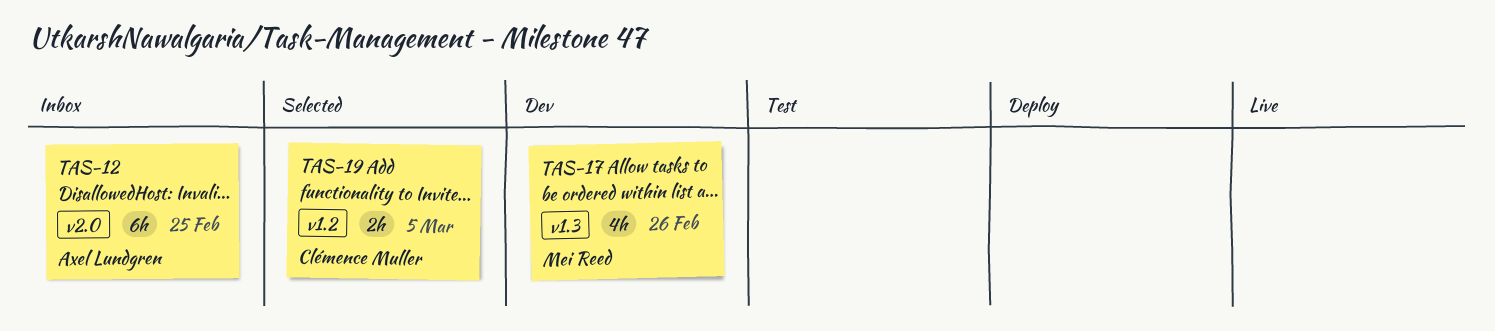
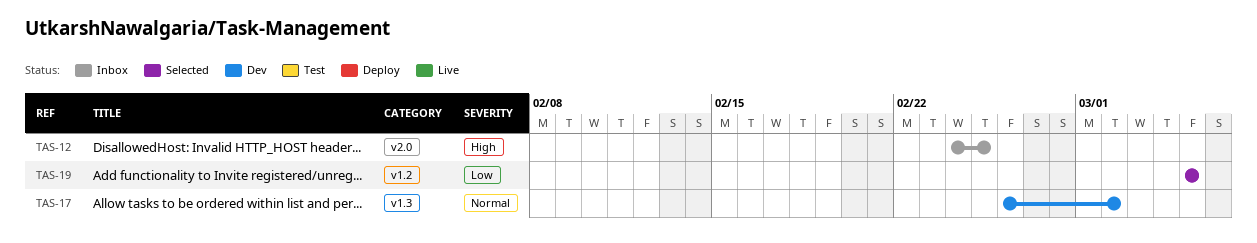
TAS-17, due: Feb 26 -> Mar 2

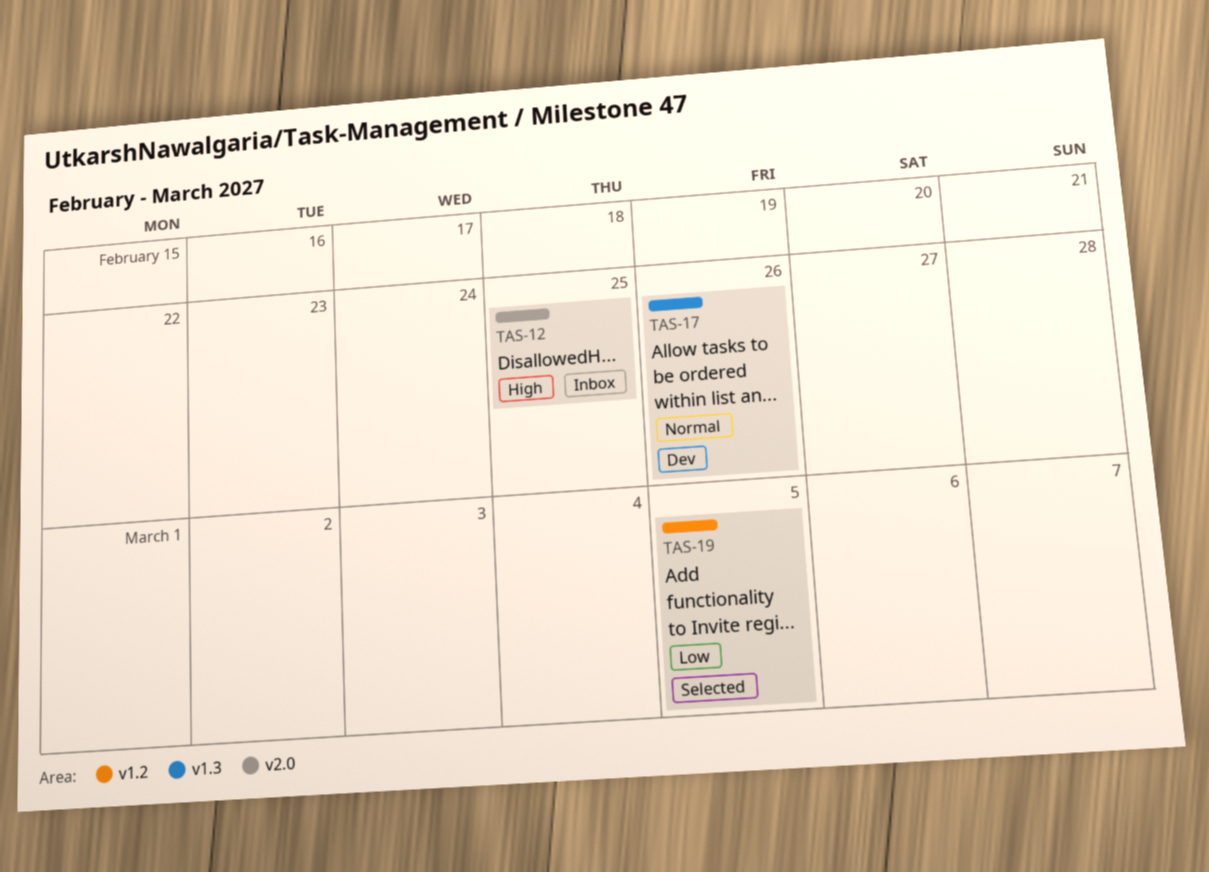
TAS-17, due: Mar 2 -> Feb 26

